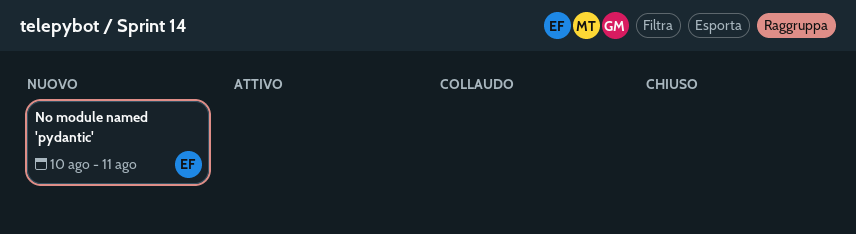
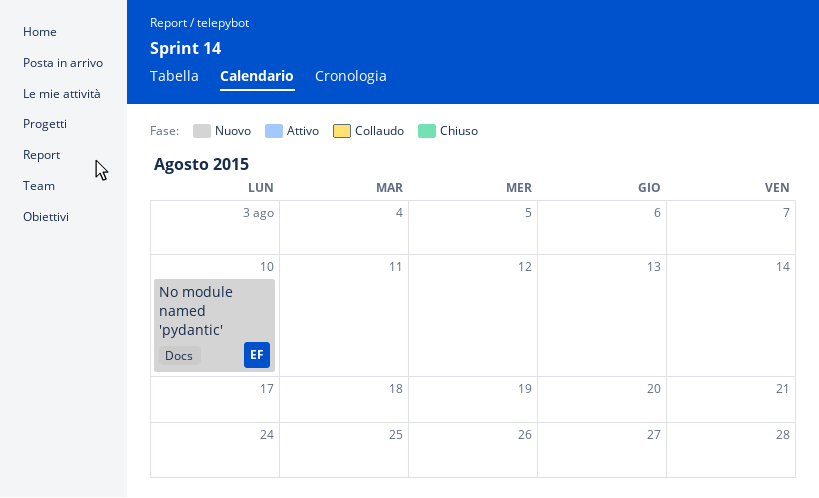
No module named 'pydantic', due: Aug 11 -> Aug 10

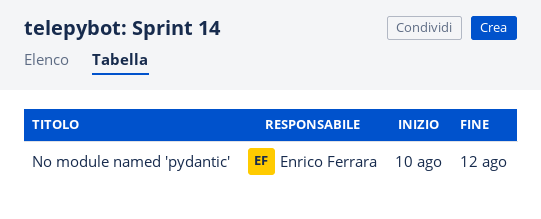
No module named 'pydantic', due: Aug 10 -> Aug 12

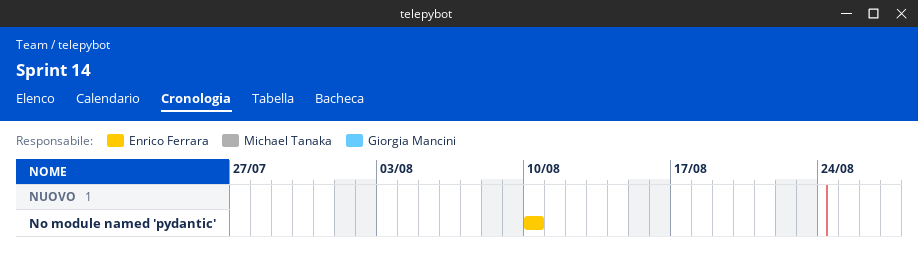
No module named 'pydantic', due: Aug 12 -> Aug 10

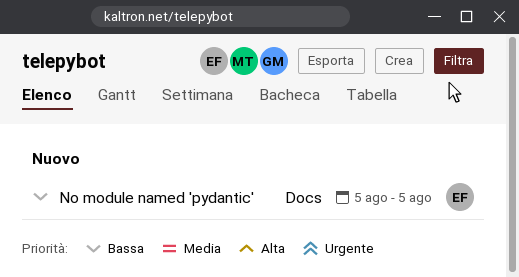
No module named 'pydantic', start: Aug 10 -> Aug 5
No module named 'pydantic', due: Aug 10 -> Aug 5

